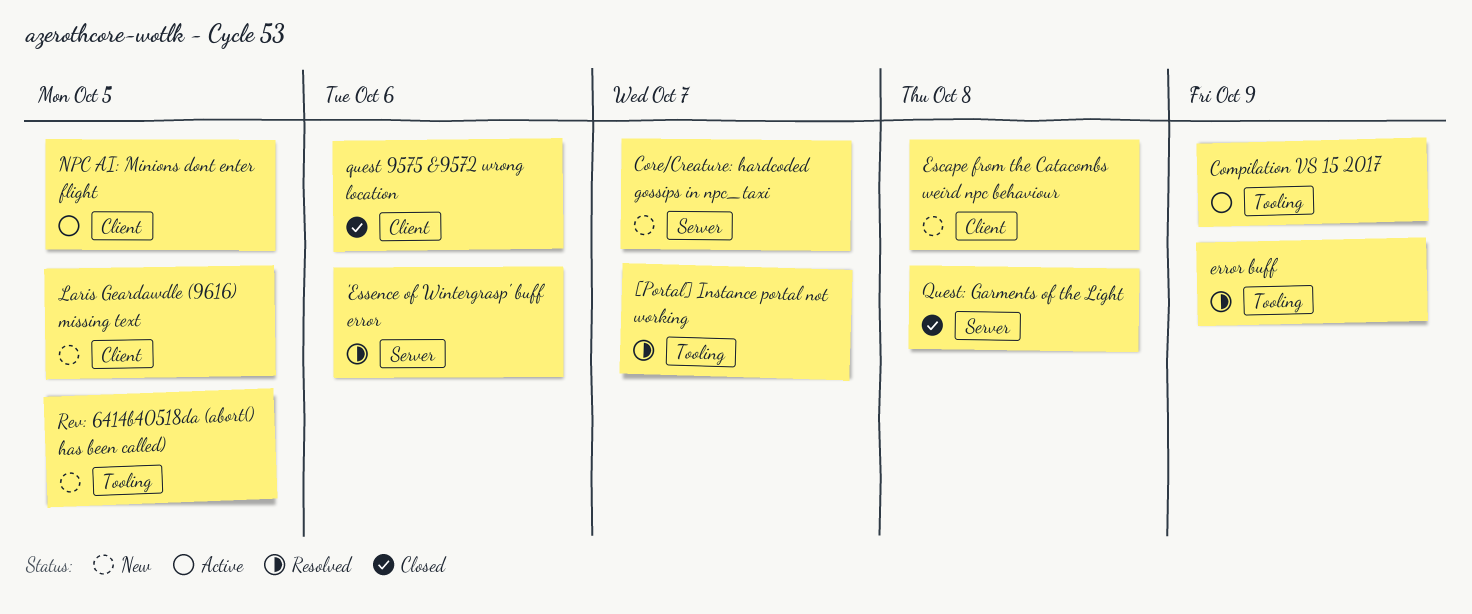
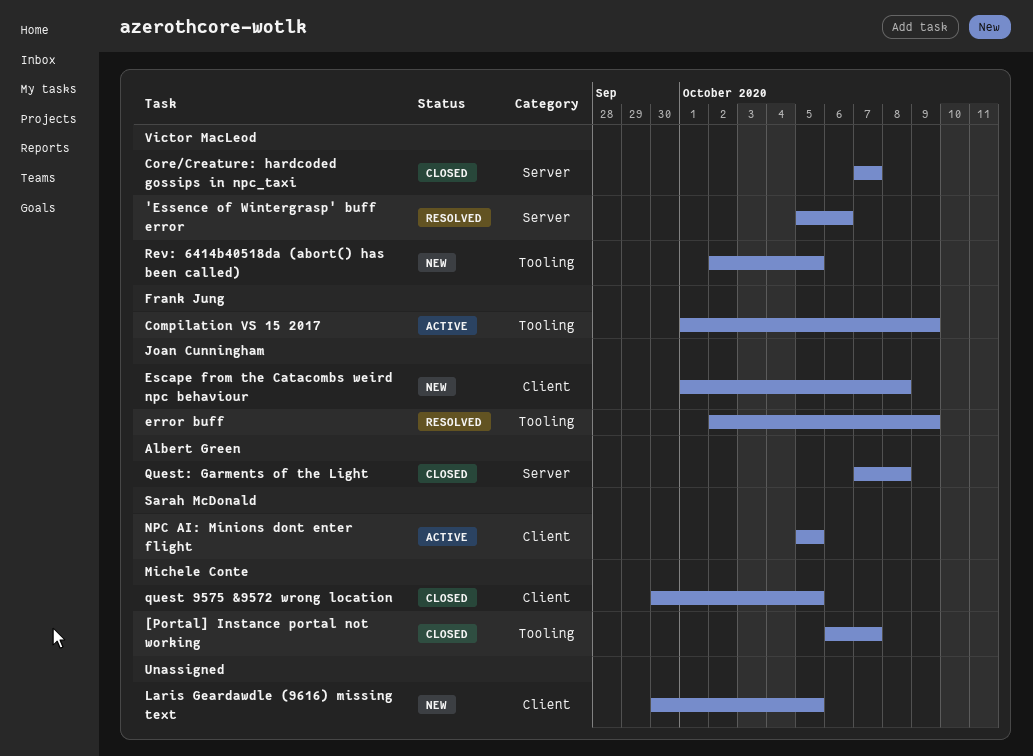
[Portal] Instance portal not working, status: Resolved -> Closed
Core/Creature: hardcoded gossips in npc_taxi, status: New -> Closed
quest 9575 &9572 wrong location, due: Oct 6 -> Oct 5

